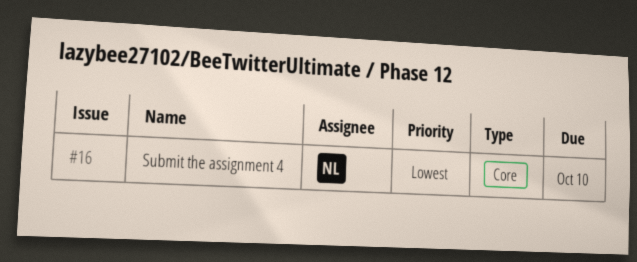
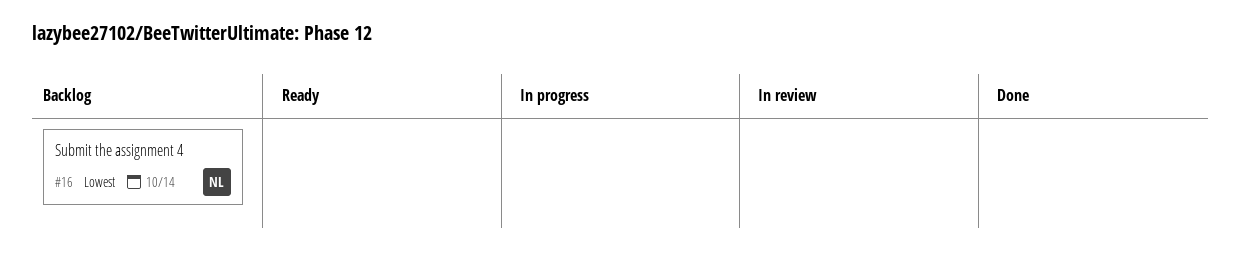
#16, due: Oct 10 -> Oct 14

